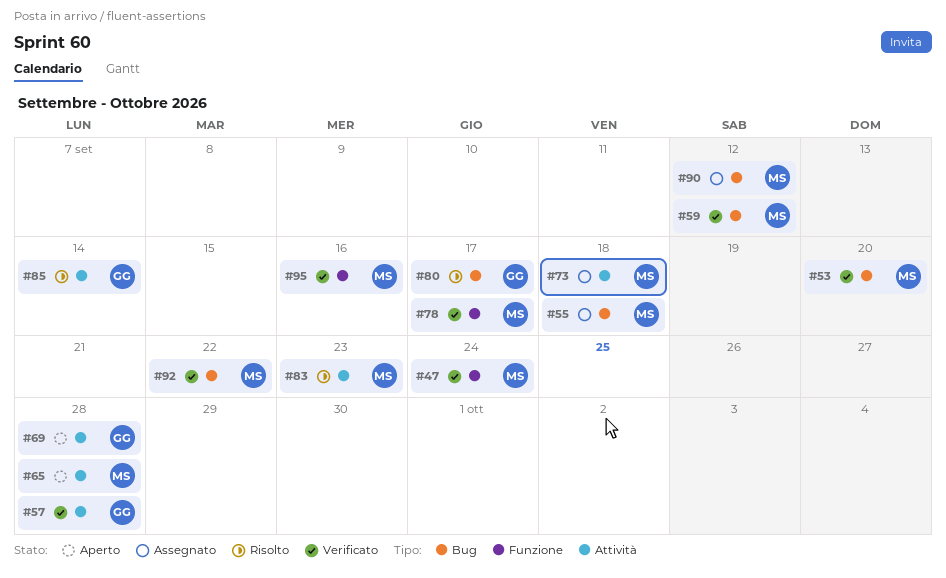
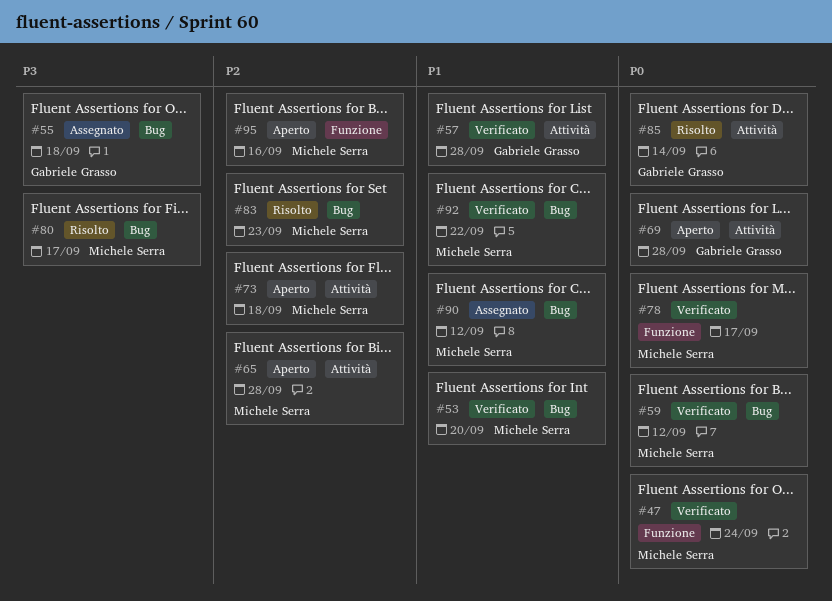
#55, owner: Michele Serra -> Gabriele Grasso
#73, status: Assegnato -> Aperto
#80, owner: Gabriele Grasso -> Michele Serra
#83, label: Attività -> Bug
#95, status: Verificato -> Aperto

